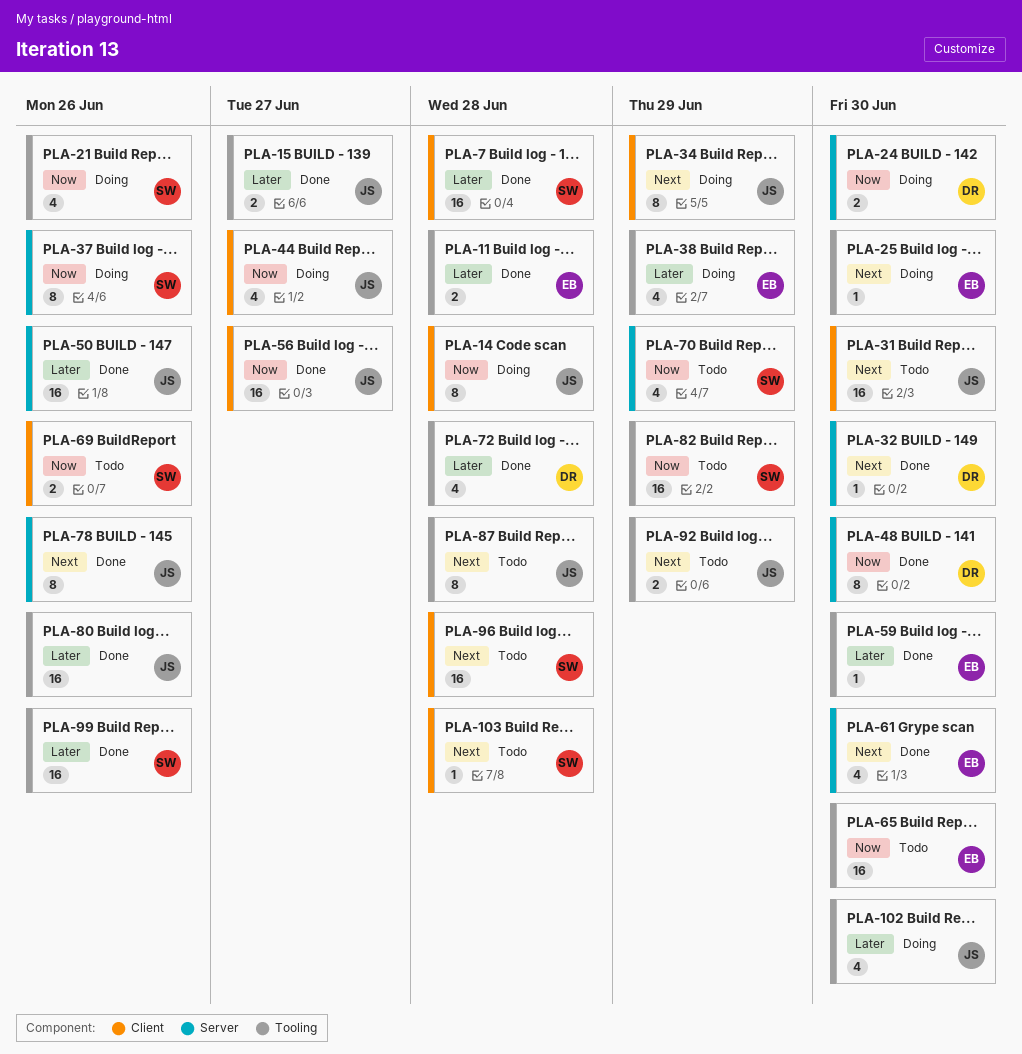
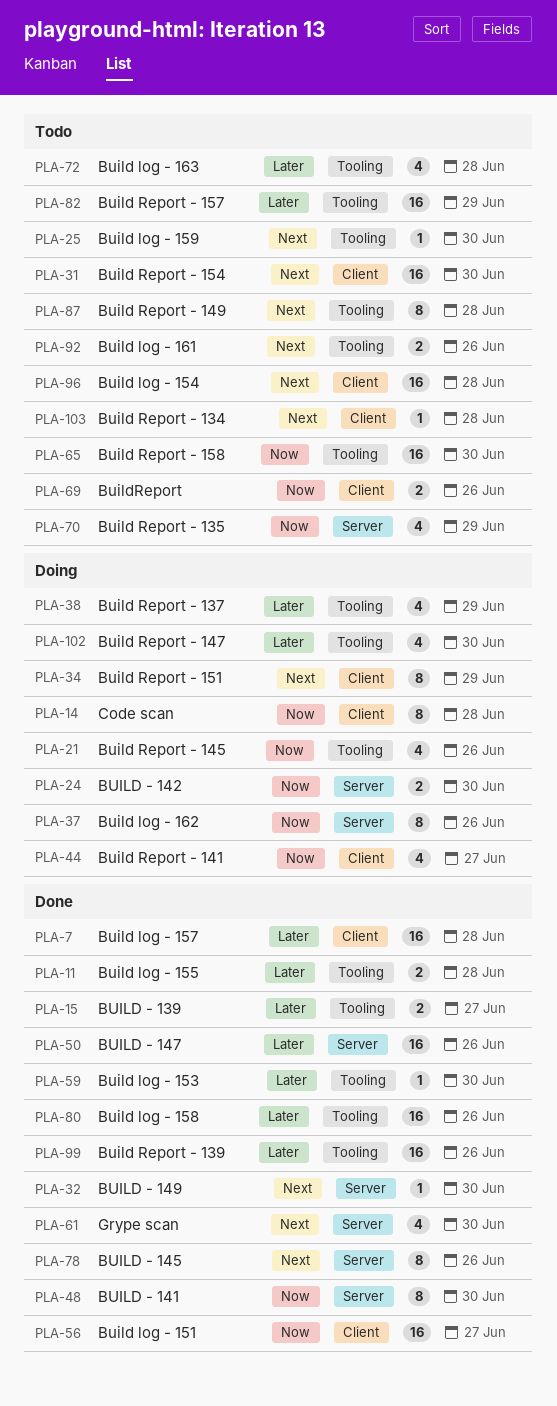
PLA-25, status: Doing -> Todo
PLA-72, status: Done -> Todo
PLA-82, priority: Now -> Later
PLA-92, due: Jun 29 -> Jun 26

